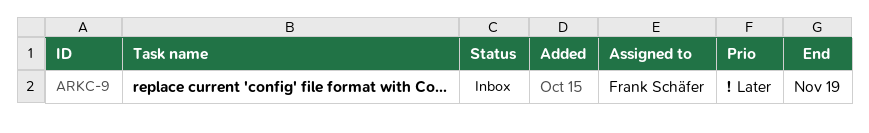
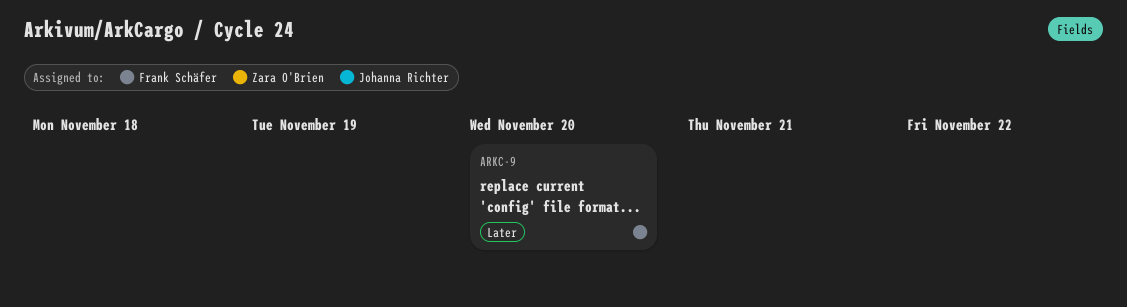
ARKC-9, due: Nov 19 -> Nov 20

